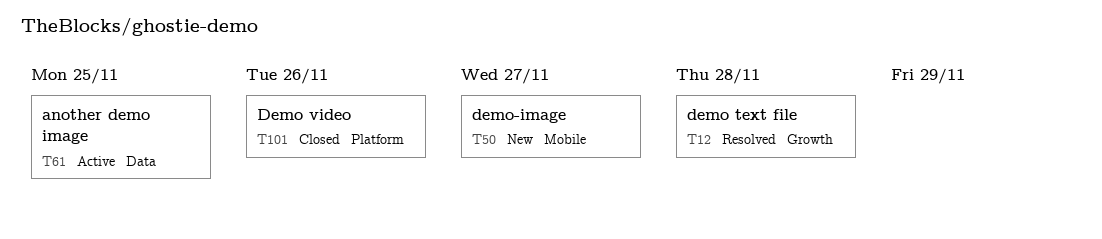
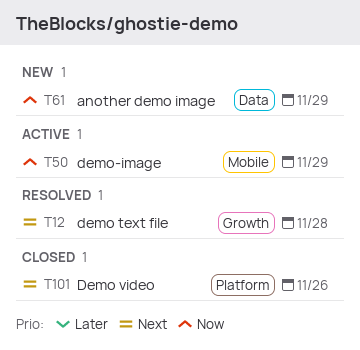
T50, status: New -> Active
T50, due: Nov 27 -> Nov 29
T61, status: Active -> New
T61, due: Nov 25 -> Nov 29

